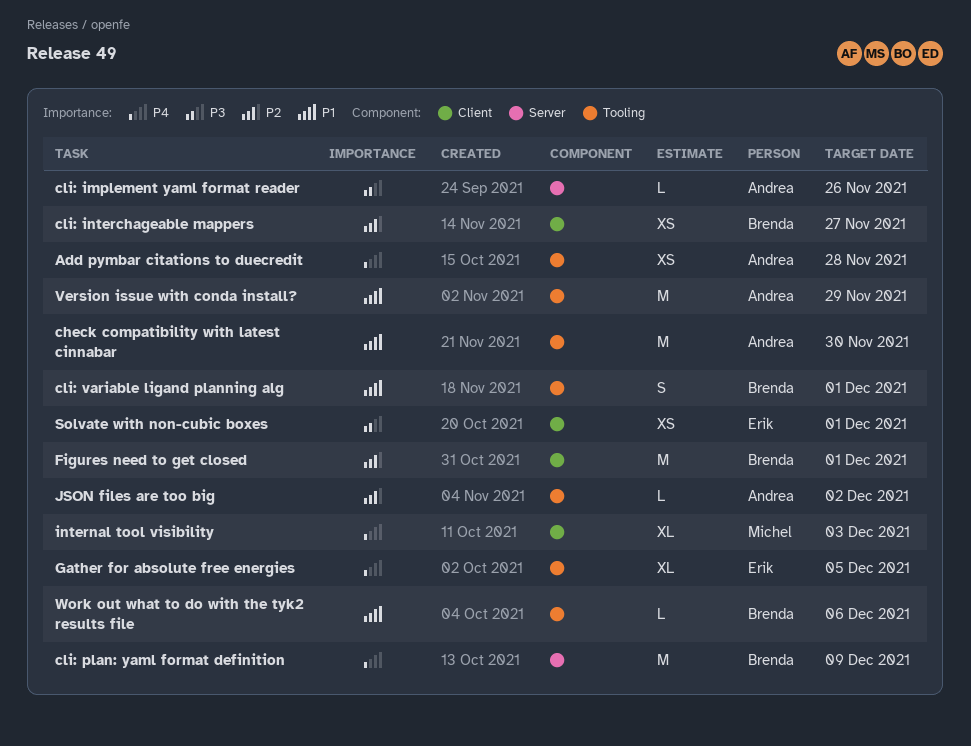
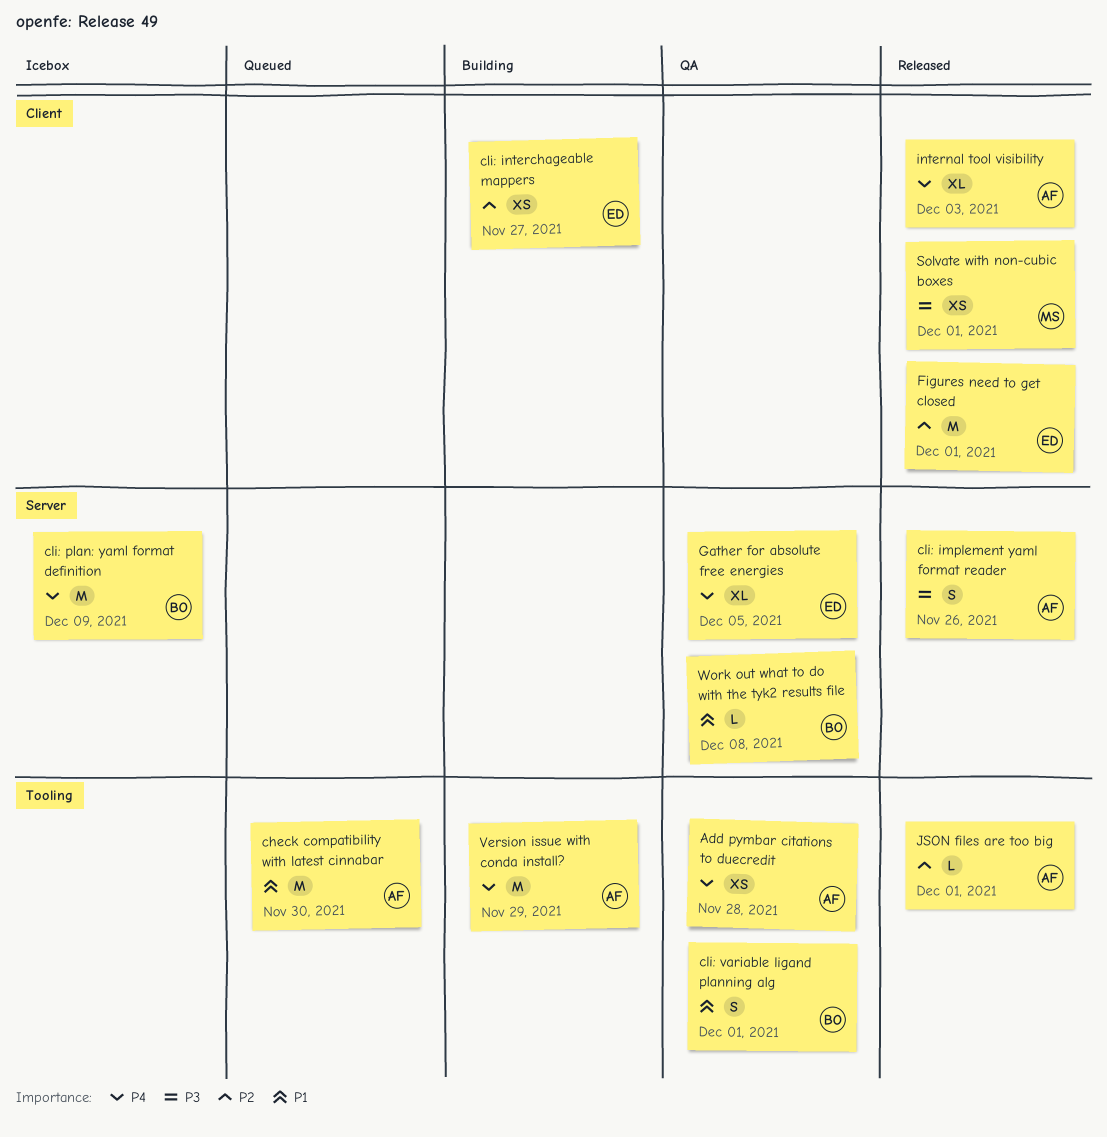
cli: implement yaml format reader, estimate: L -> S
cli: interchageable mappers, owner: Brenda -> Erik
Figures need to get closed, owner: Brenda -> Erik
Gather for absolute free energies, label: Tooling -> Server
internal tool visibility, owner: Michel -> Andrea
JSON files are too big, due: Dec 2 -> Dec 1
Solvate with non-cubic boxes, owner: Erik -> Michel
Version issue with conda install?, priority: P1 -> P4
Work out what to do with the tyk2 results file, label: Tooling -> Server
Work out what to do with the tyk2 results file, due: Dec 6 -> Dec 8

